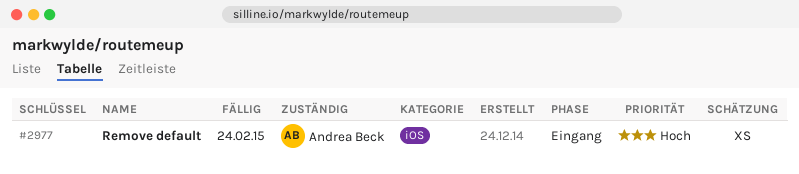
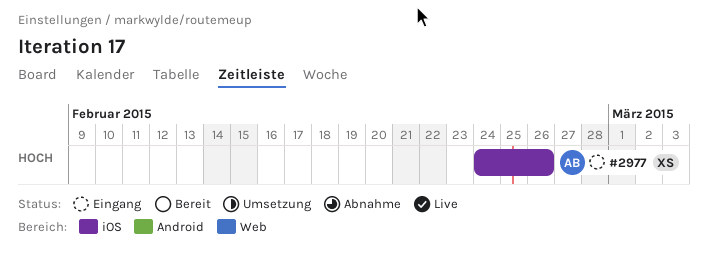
#2977, due: Feb 24 -> Feb 26

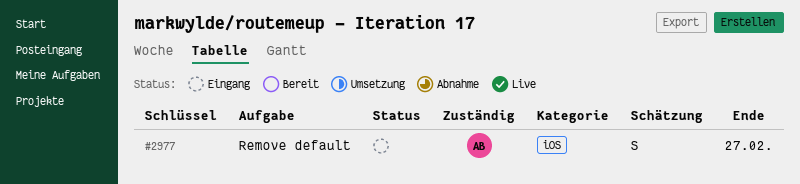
#2977, estimate: XS -> S
#2977, due: Feb 26 -> Feb 27

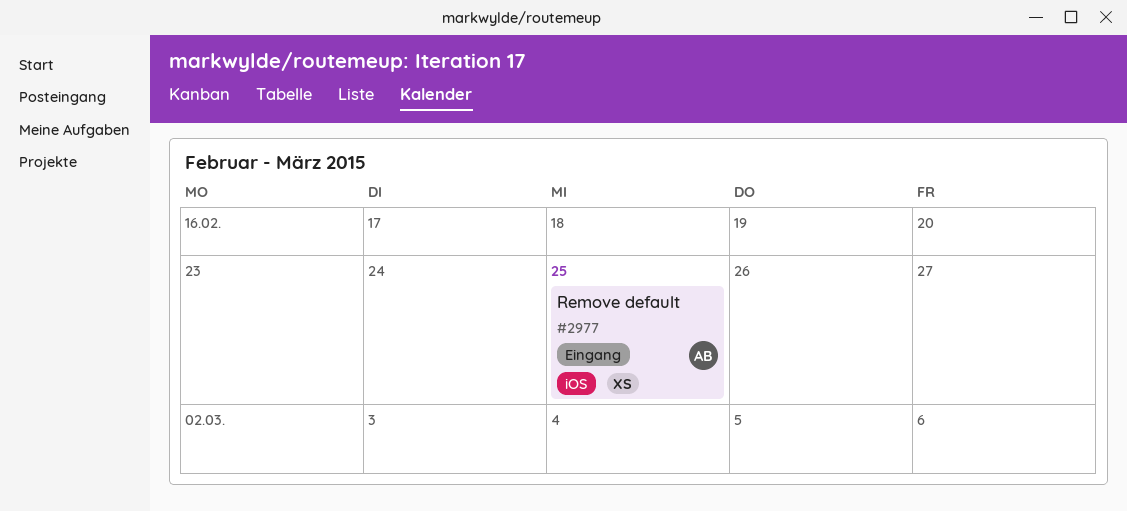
#2977, estimate: S -> XS
#2977, due: Feb 27 -> Feb 25

